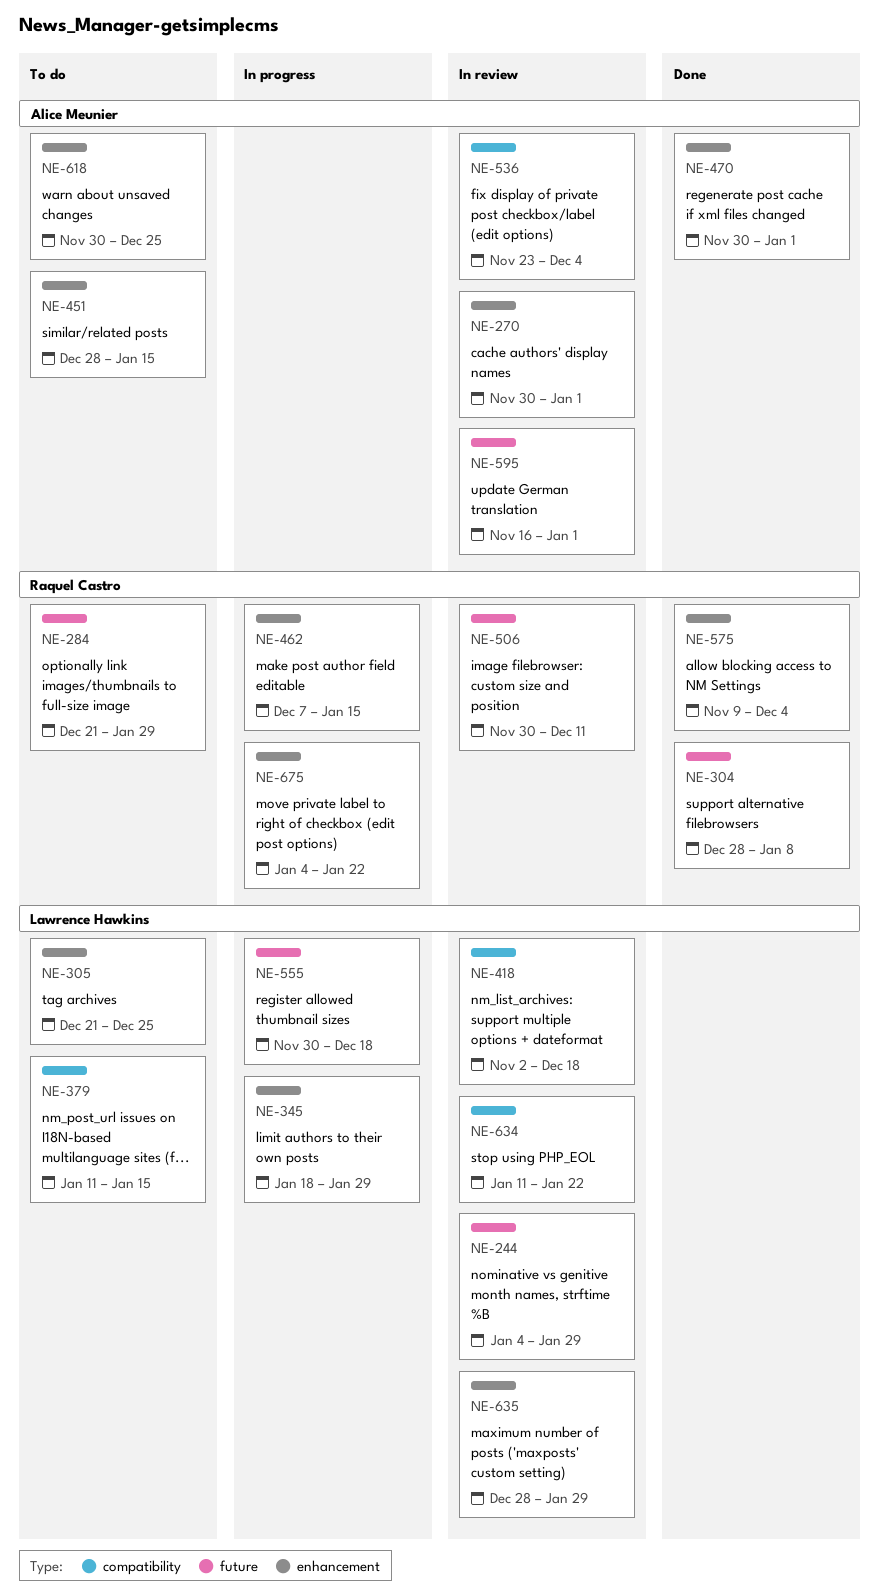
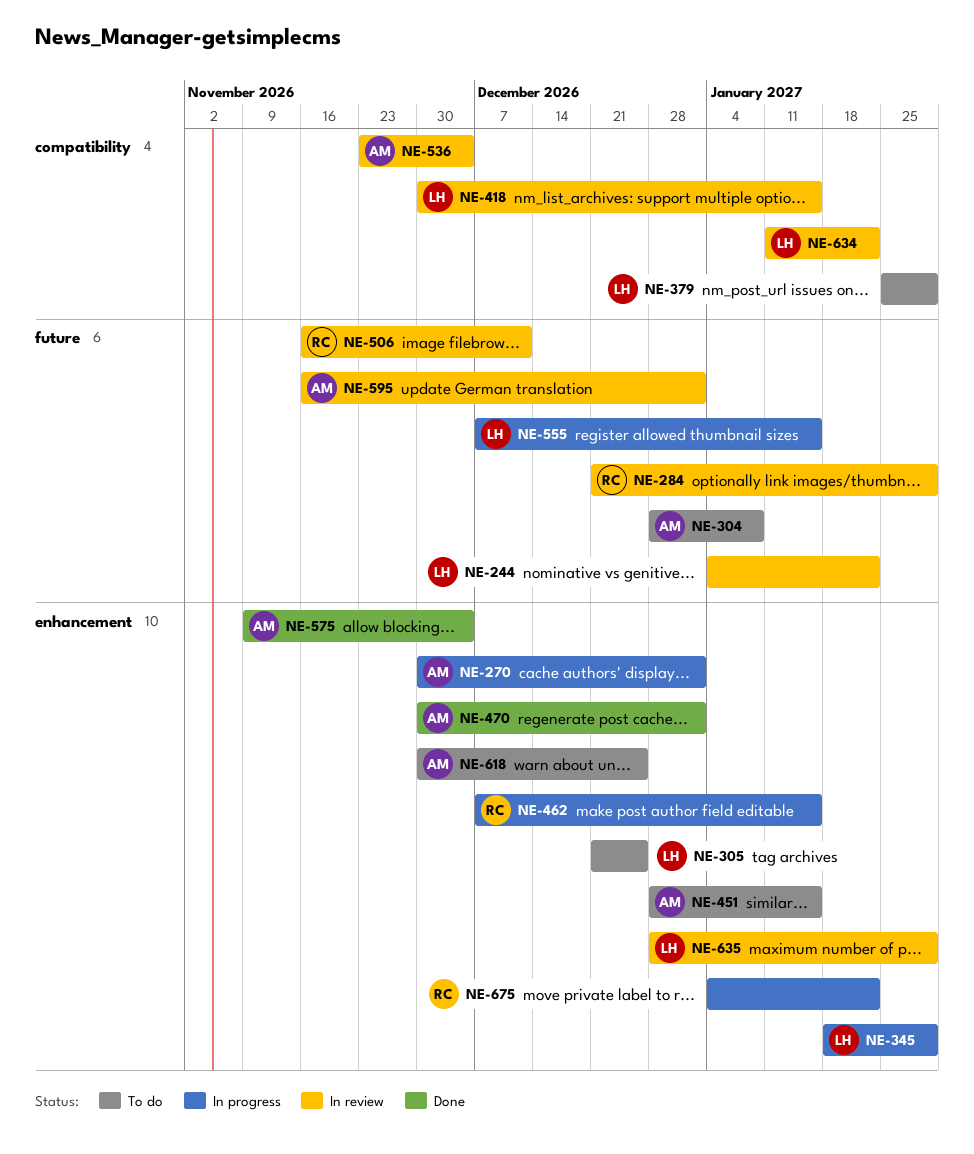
NE-244, due: Jan 29 -> Jan 22
NE-270, status: In review -> In progress
NE-284, status: To do -> In review
NE-304, status: Done -> To do
NE-304, owner: Raquel Castro -> Alice Meunier
NE-379, start: Jan 11 -> Jan 25
NE-379, due: Jan 15 -> Jan 29
NE-418, start: Nov 2 -> Nov 30
NE-418, due: Dec 18 -> Jan 15
NE-506, start: Nov 30 -> Nov 16
NE-555, start: Nov 30 -> Dec 7
NE-555, due: Dec 18 -> Jan 15
NE-575, owner: Raquel Castro -> Alice Meunier

